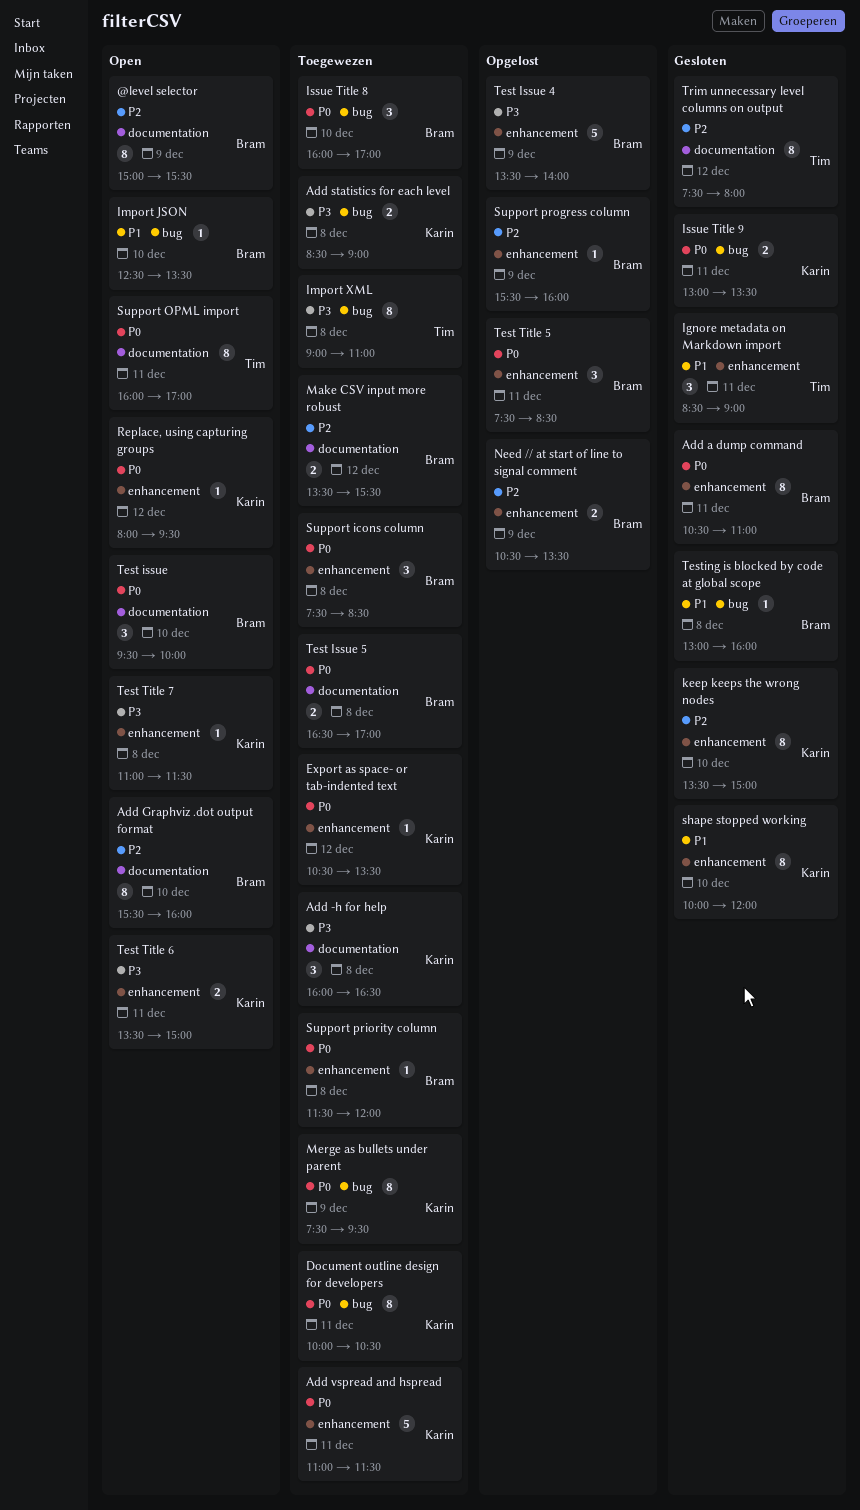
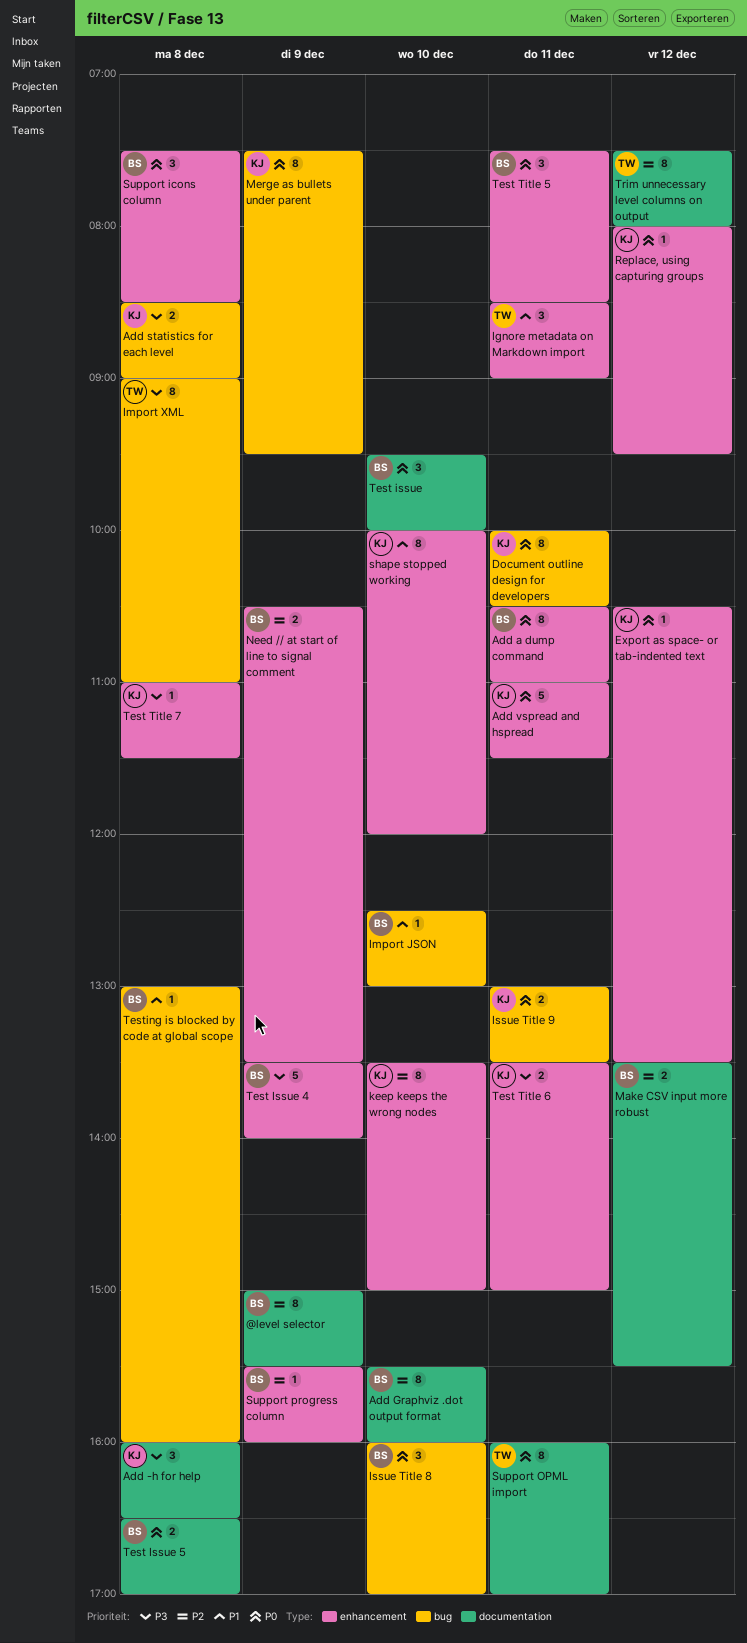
Import JSON, ends: 13:30 -> 13:00
Support priority column: present -> none

